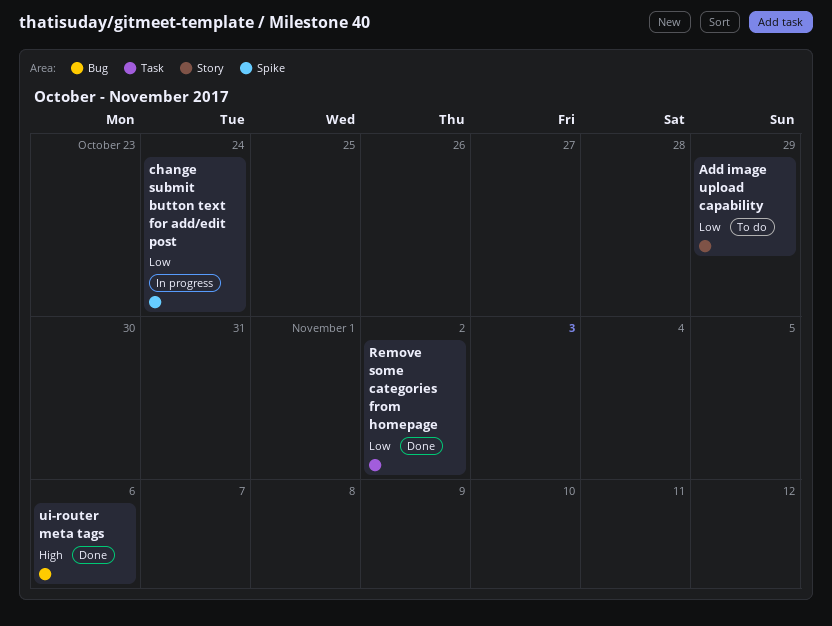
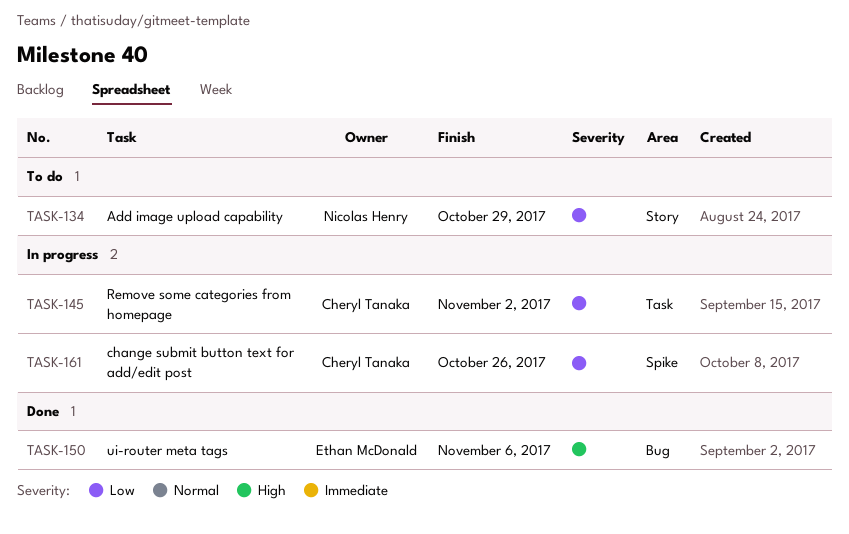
change submit button text for add/edit post, due: Oct 24 -> Oct 26
Remove some categories from homepage, status: Done -> In progress

